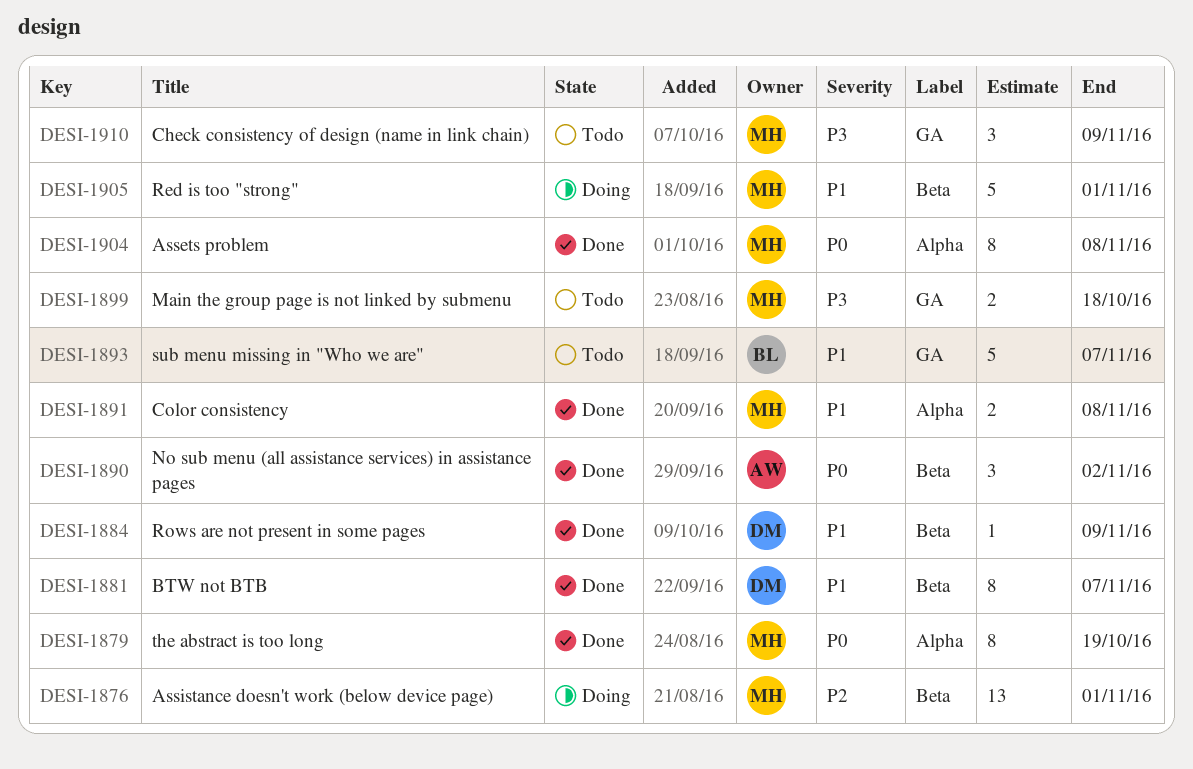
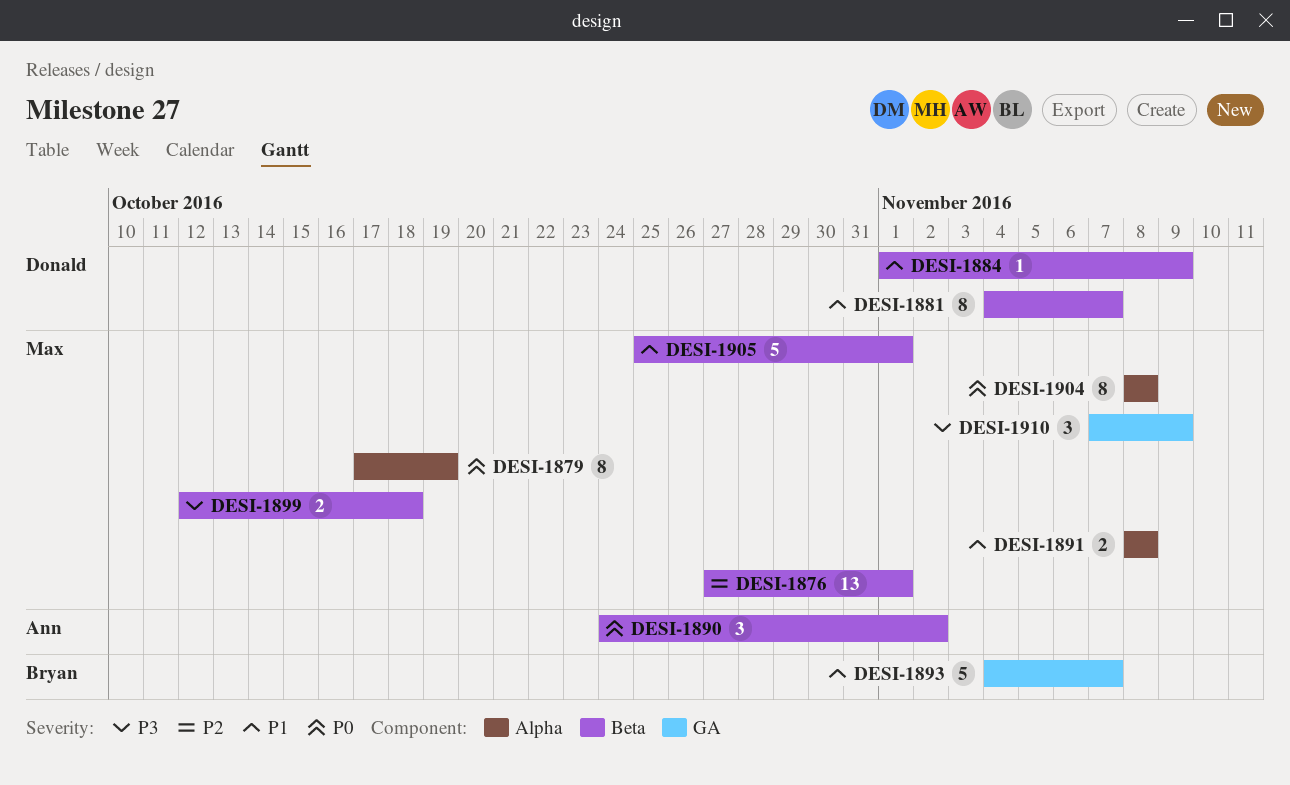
DESI-1899, label: GA -> Beta

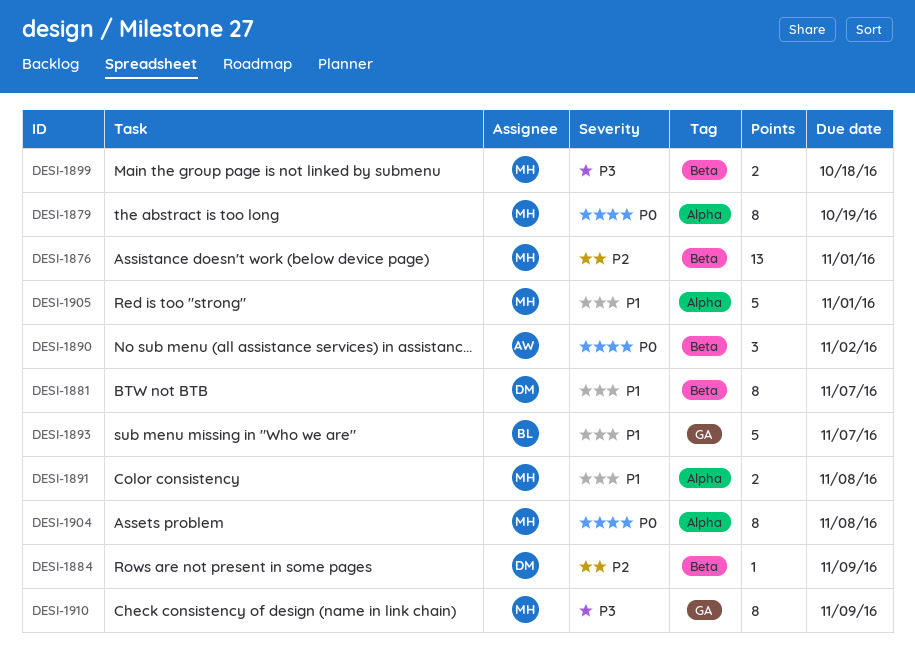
DESI-1884, priority: P1 -> P2
DESI-1905, label: Beta -> Alpha
DESI-1910, estimate: 3 -> 8

